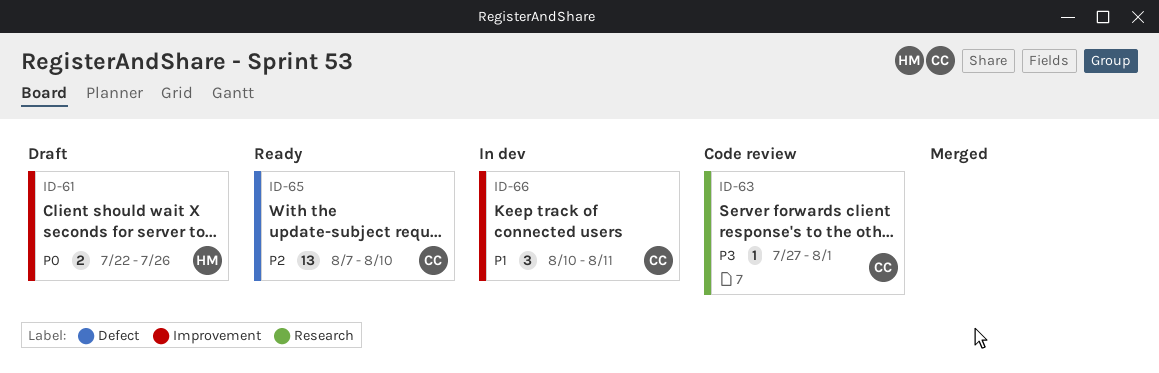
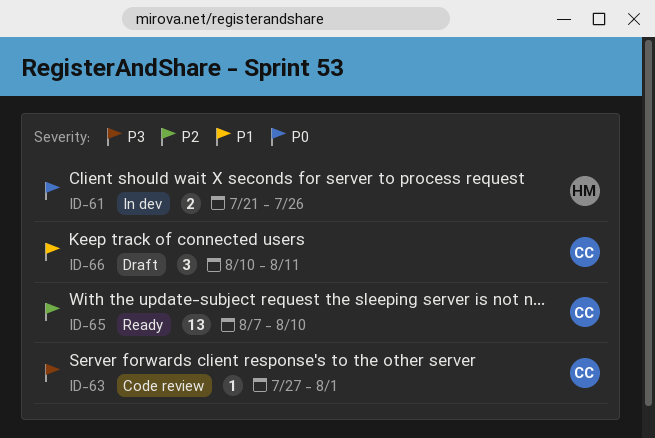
ID-61, status: Draft -> In dev
ID-61, start: Jul 22 -> Jul 21
ID-66, status: In dev -> Draft

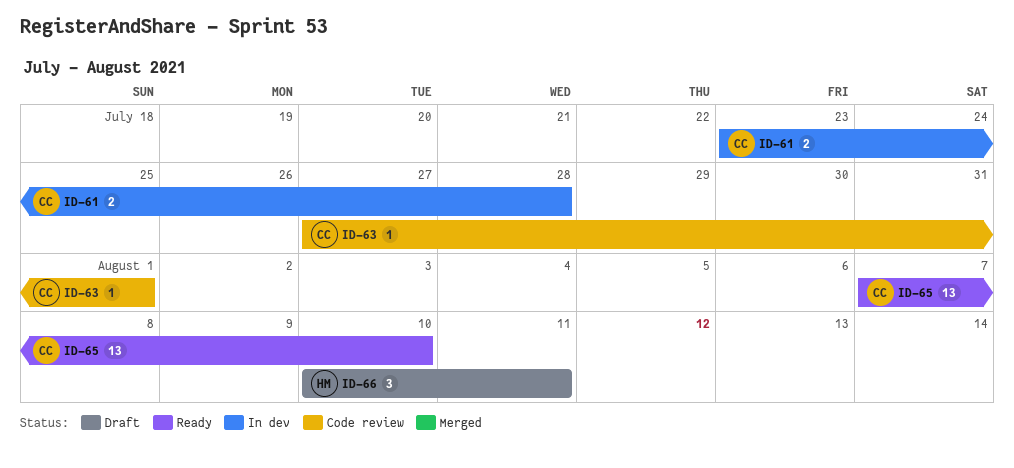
ID-61, owner: HM -> CC
ID-61, start: Jul 21 -> Jul 23
ID-61, due: Jul 26 -> Jul 28
ID-66, owner: CC -> HM

